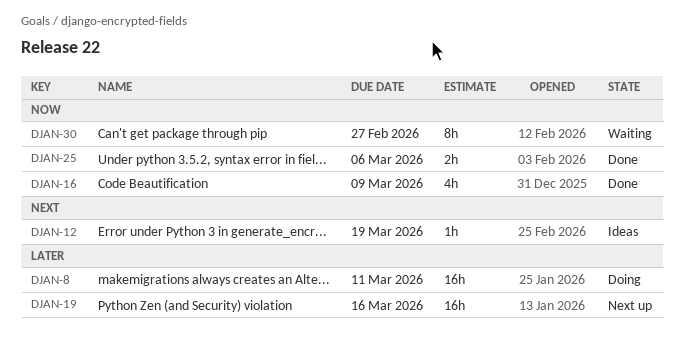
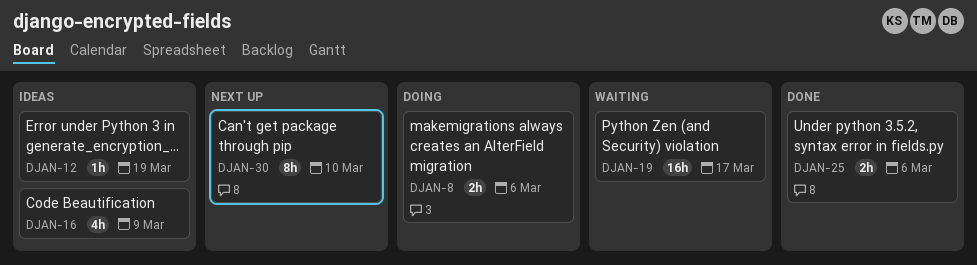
DJAN-8, estimate: 16h -> 2h
DJAN-8, due: Mar 11 -> Mar 6
DJAN-16, status: Done -> Ideas
DJAN-19, status: Next up -> Waiting
DJAN-19, due: Mar 16 -> Mar 17
DJAN-30, status: Waiting -> Next up
DJAN-30, due: Feb 27 -> Mar 10

